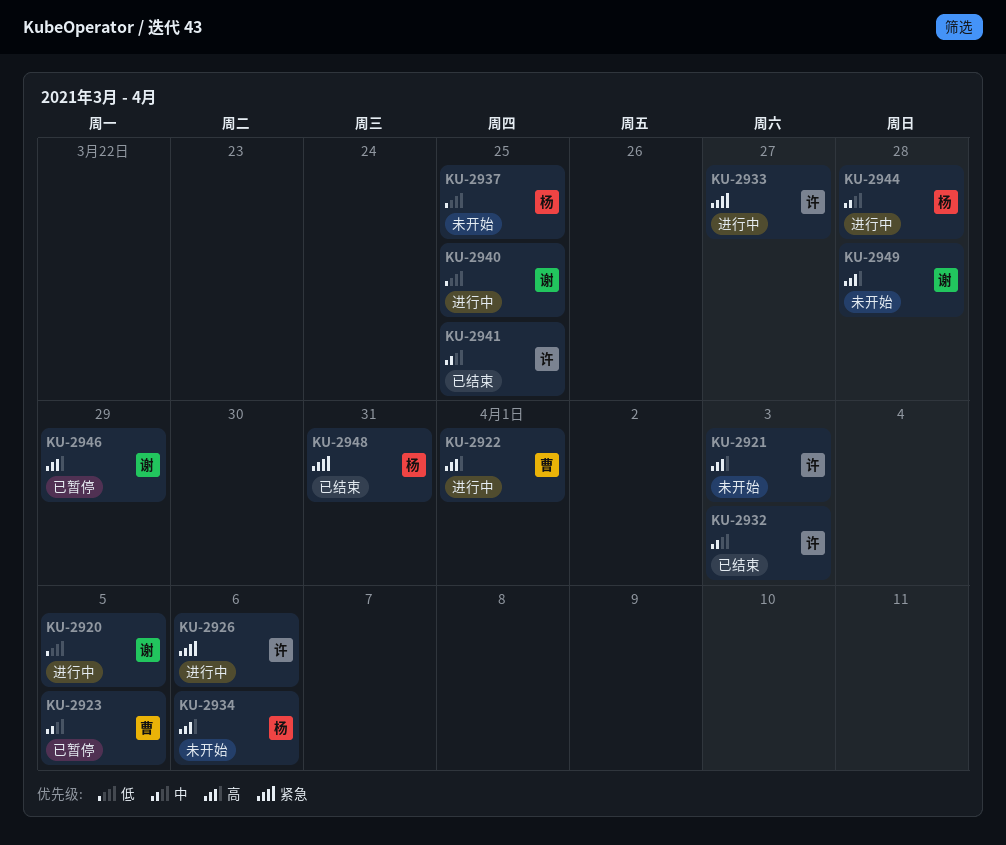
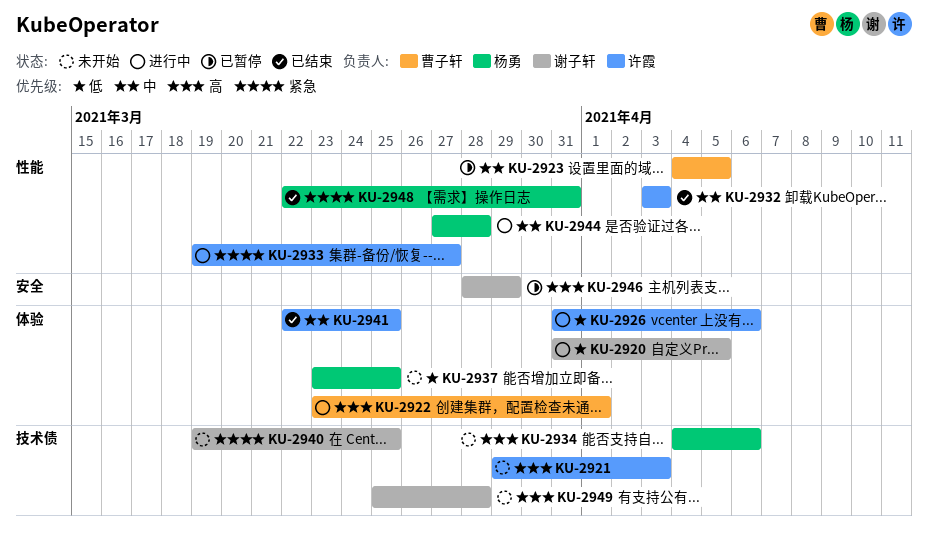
KU-2926, priority: 紧急 -> 低
KU-2940, status: 进行中 -> 未开始
KU-2940, priority: 低 -> 紧急

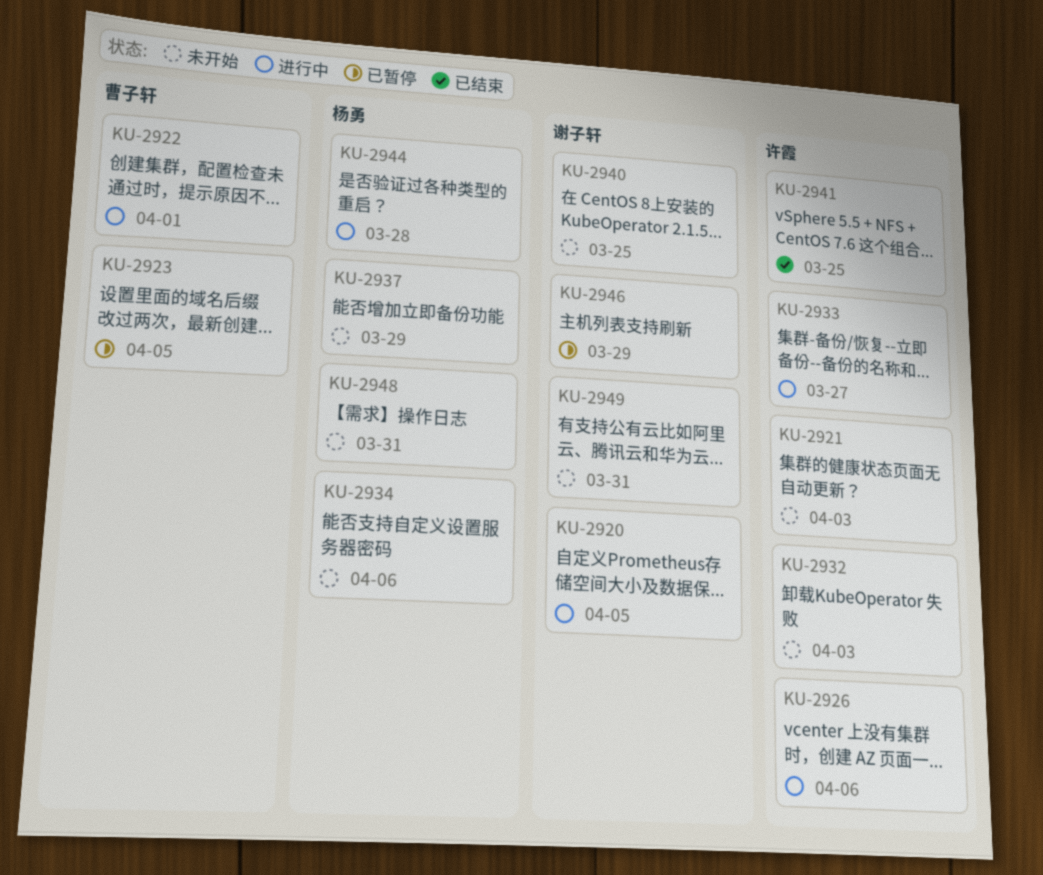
KU-2932, status: 已结束 -> 未开始
KU-2937, due: Mar 25 -> Mar 29
KU-2948, status: 已结束 -> 未开始
KU-2949, due: Mar 28 -> Mar 31

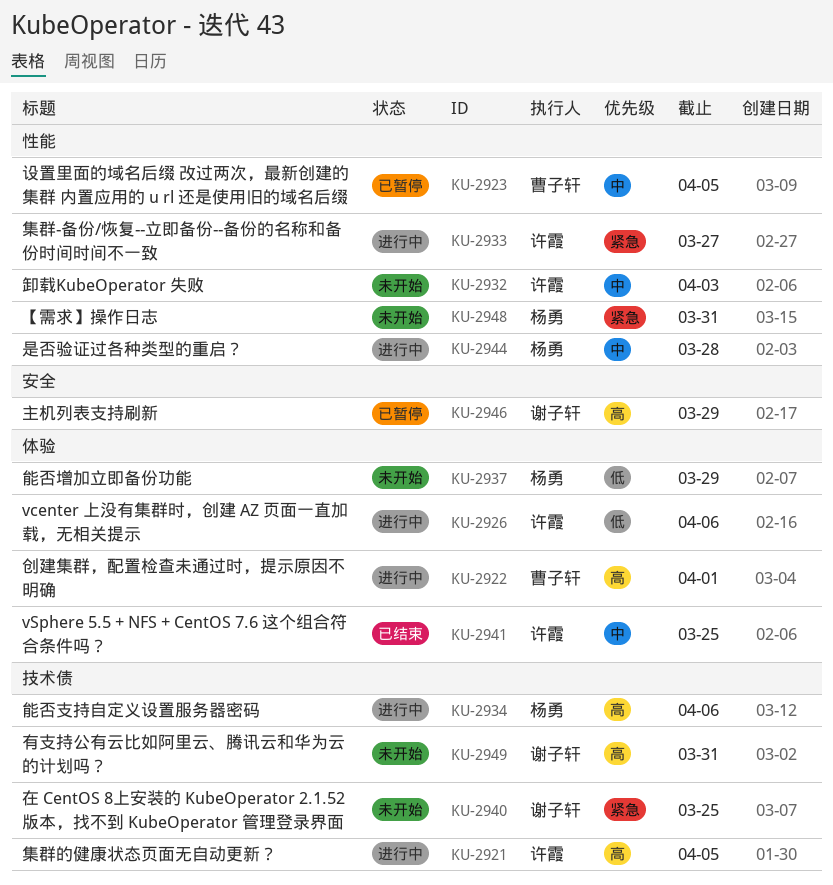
KU-2920: present -> none
KU-2921, status: 未开始 -> 进行中
KU-2921, due: Apr 3 -> Apr 5
KU-2934, status: 未开始 -> 进行中

